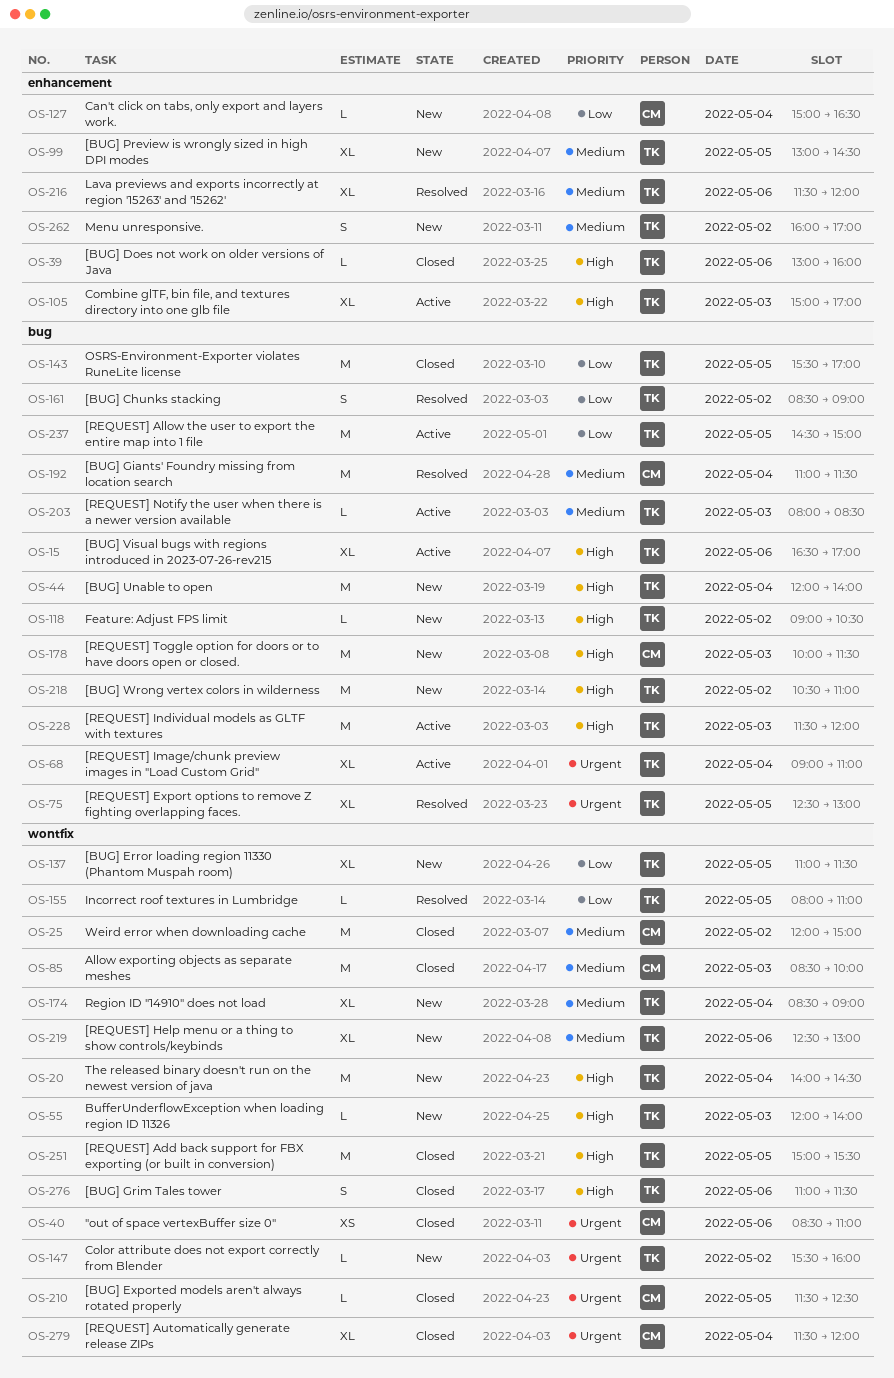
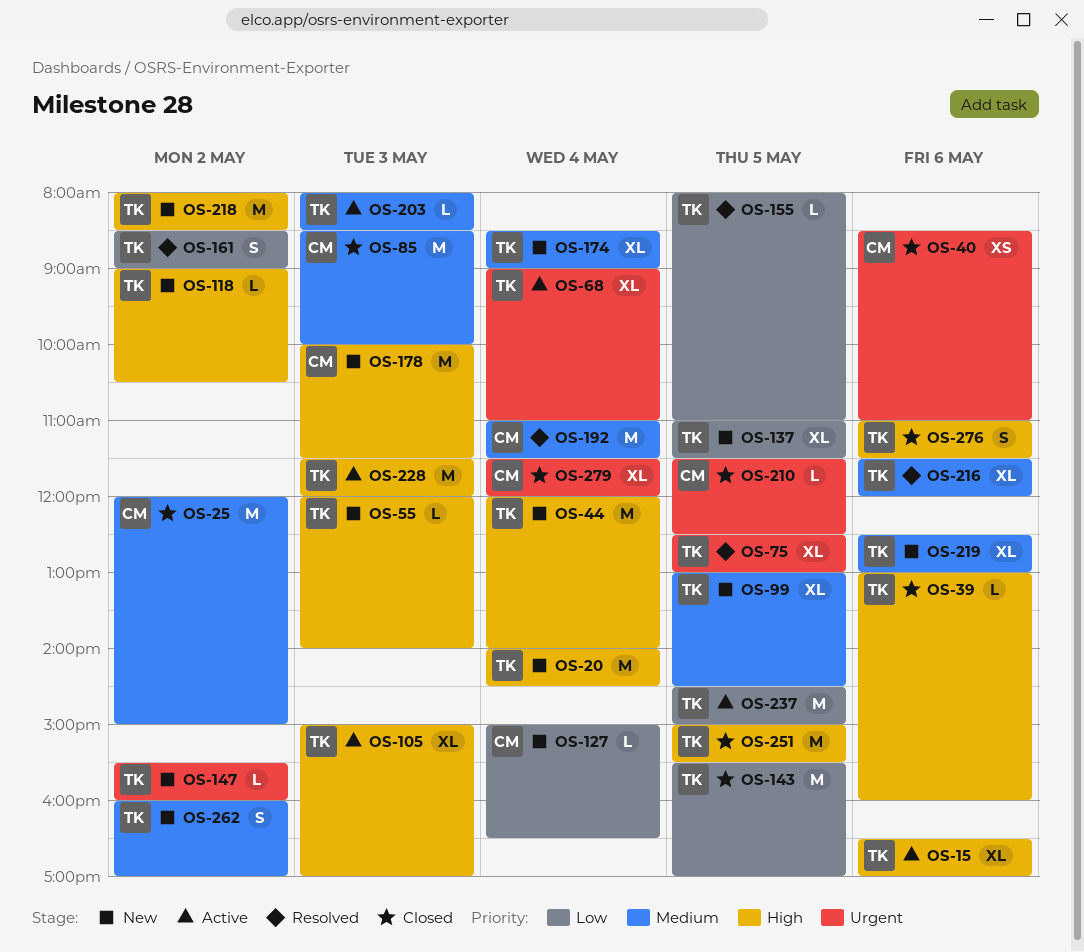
OS-218, begins: 10:30 -> 08:00
OS-218, ends: 11:00 -> 08:30

